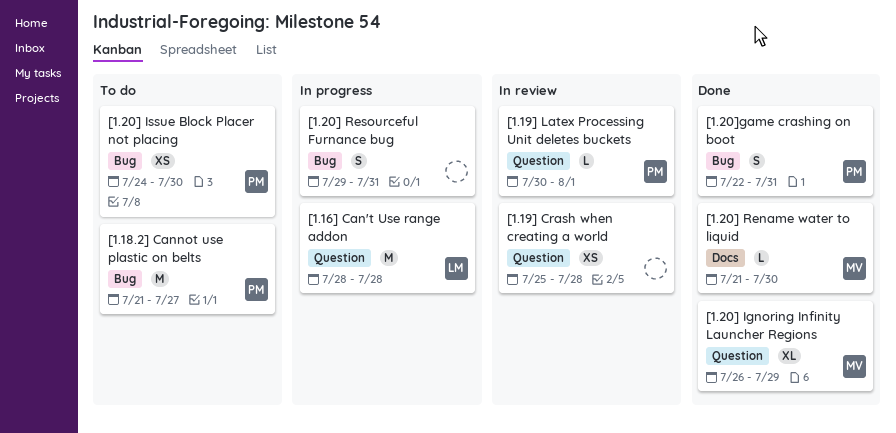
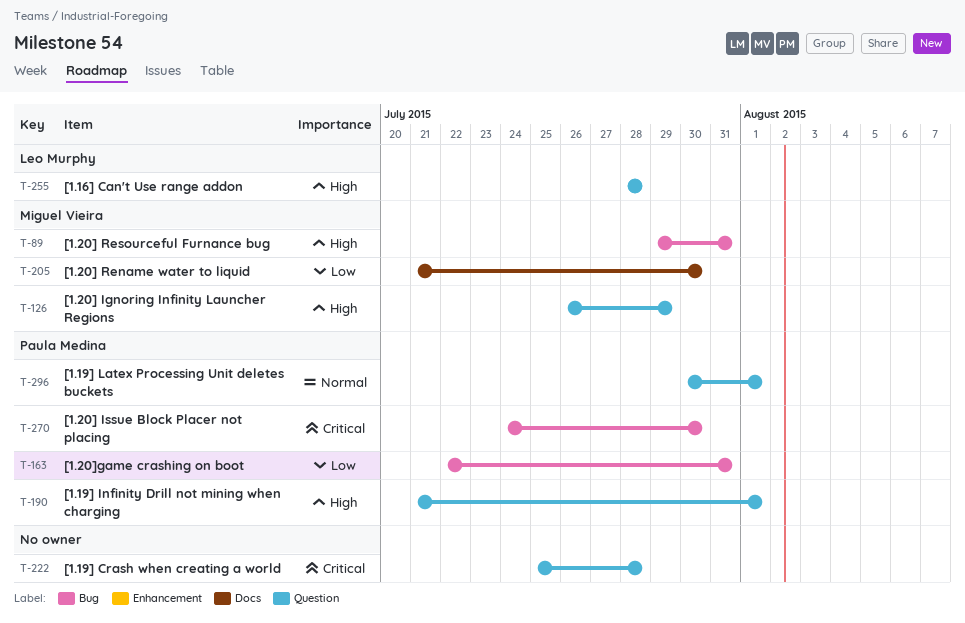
[1.18.2] Cannot use plastic on belts: present -> none
[1.19] Infinity Drill not mining when charging: none -> present
[1.20] Resourceful Furnance bug, owner: none -> Miguel Vieira

